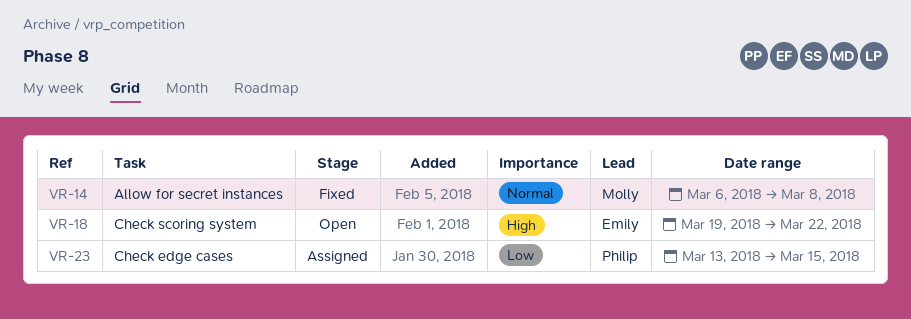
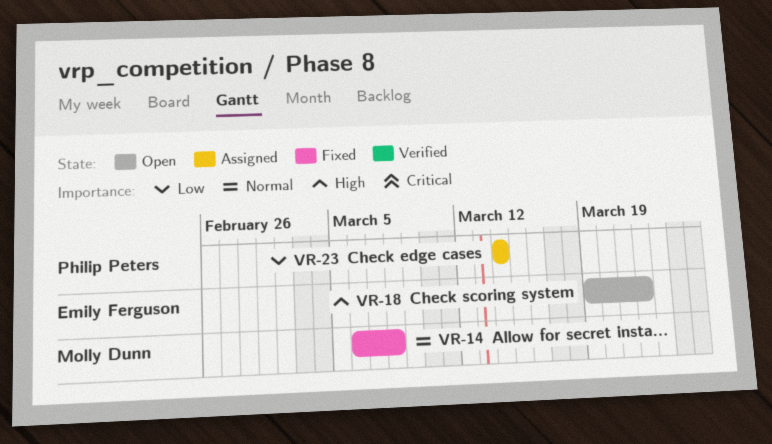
VR-23, start: Mar 13 -> Mar 14
VR-23, due: Mar 15 -> Mar 14

